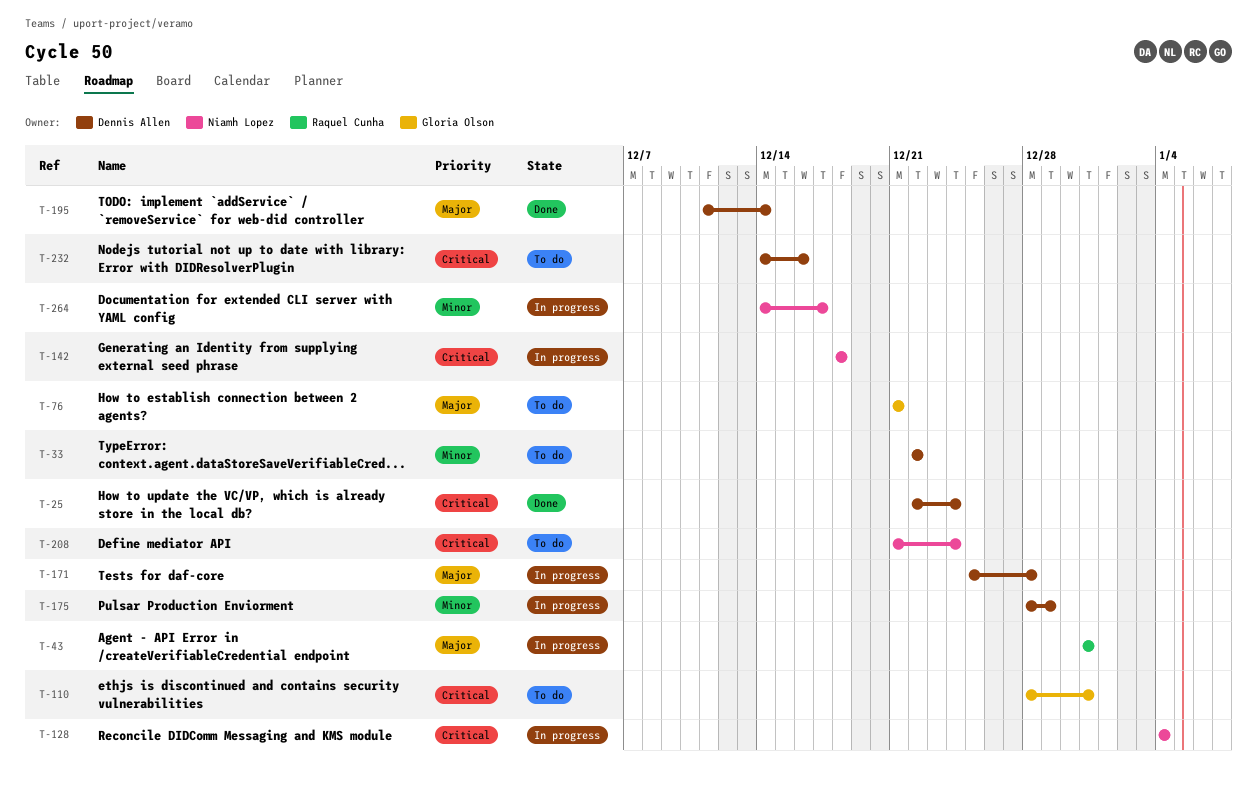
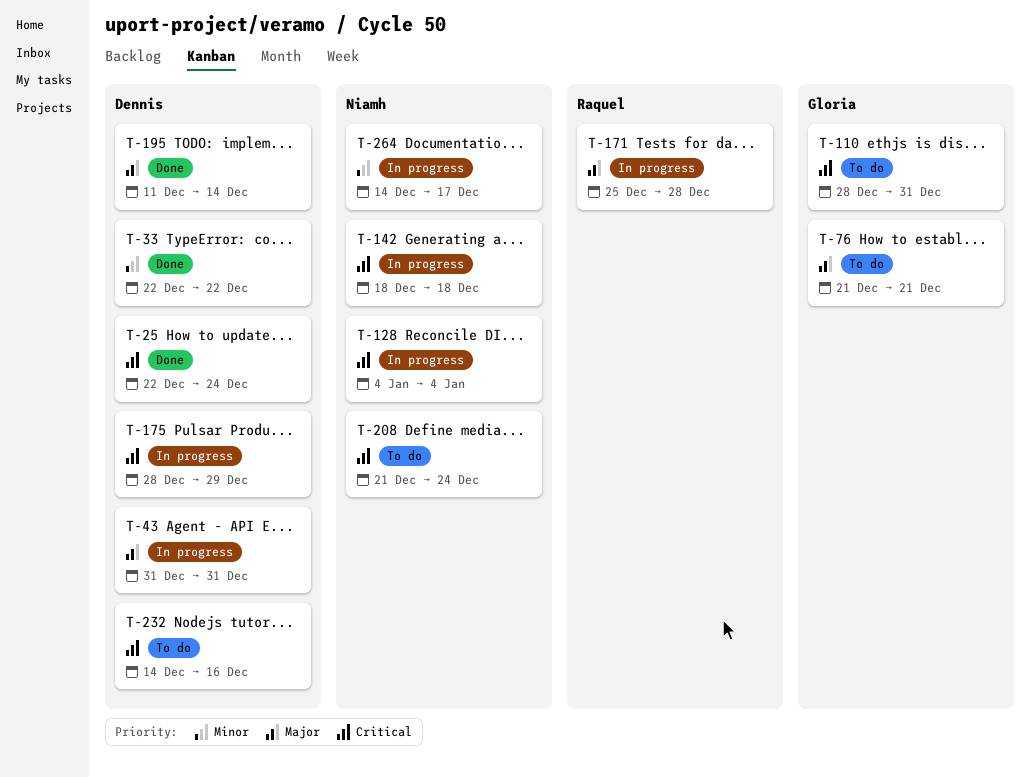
T-33, status: To do -> Done
T-43, owner: Raquel Cunha -> Dennis Allen
T-171, owner: Dennis Allen -> Raquel Cunha
T-175, priority: Minor -> Critical

